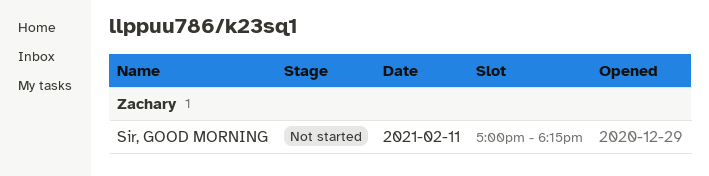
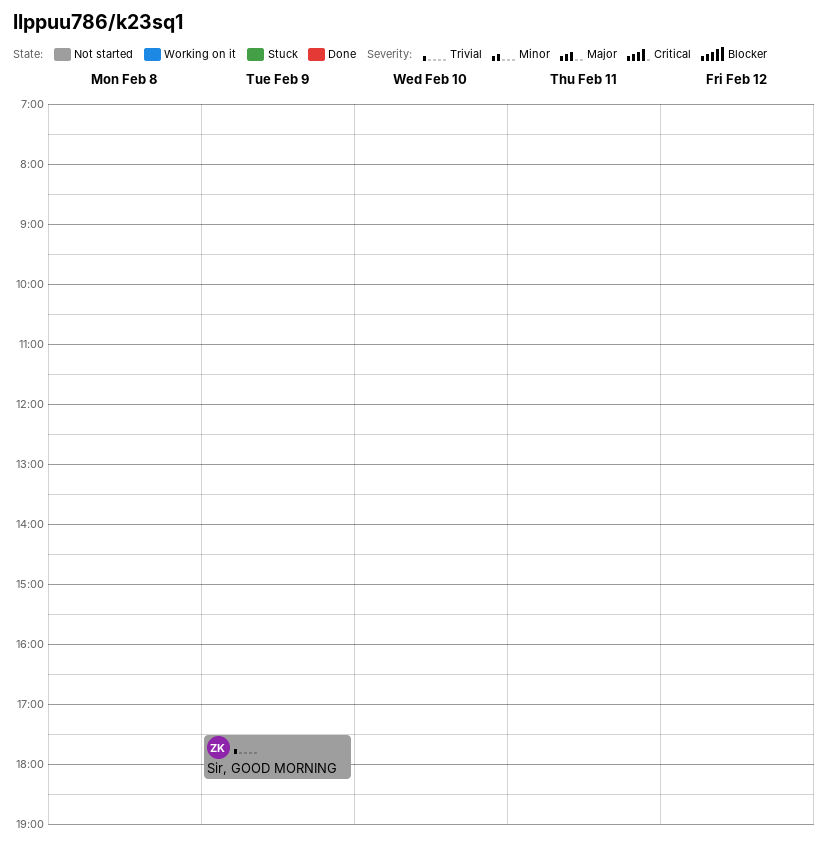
Sir, GOOD MORNING, day: Feb 11 -> Feb 9
Sir, GOOD MORNING, begins: 17:00 -> 17:30

